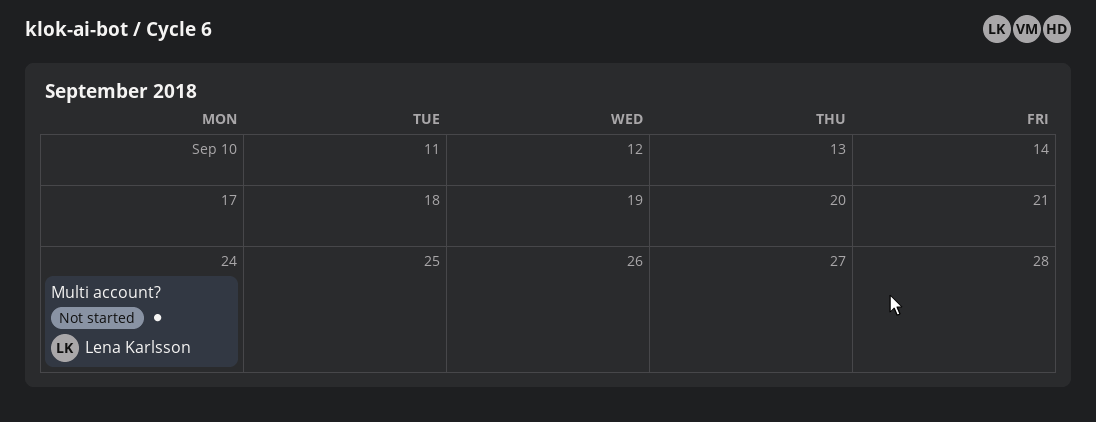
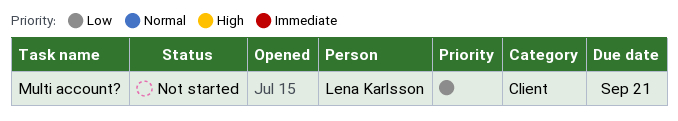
Multi account?, due: Sep 24 -> Sep 21

